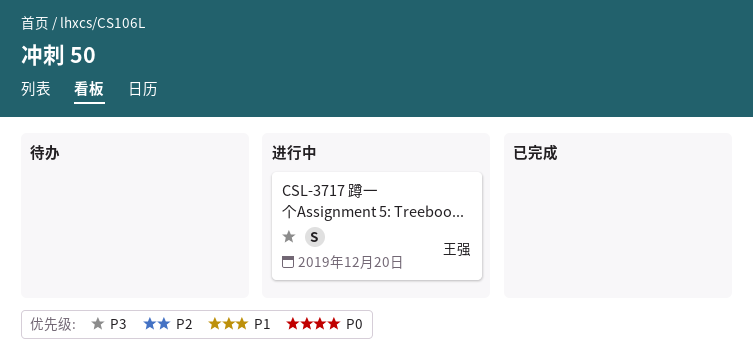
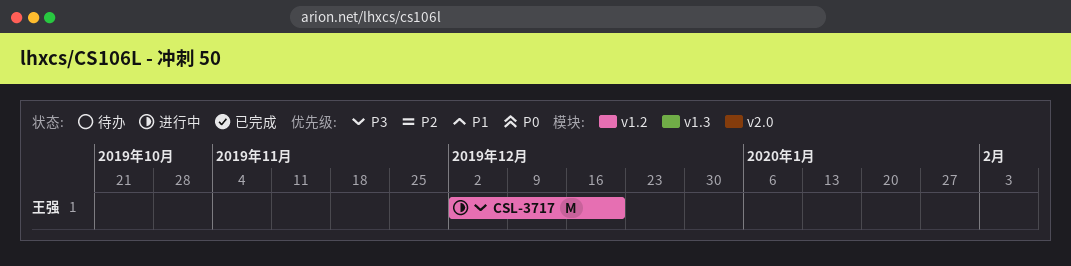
CSL-3717, estimate: S -> M

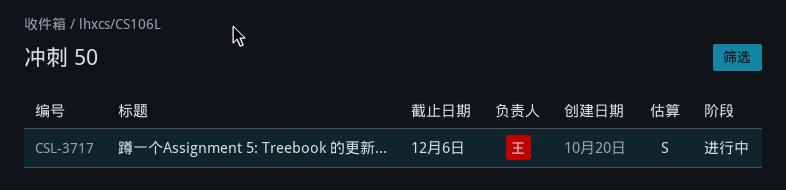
CSL-3717, estimate: M -> S
CSL-3717, due: Dec 20 -> Dec 6

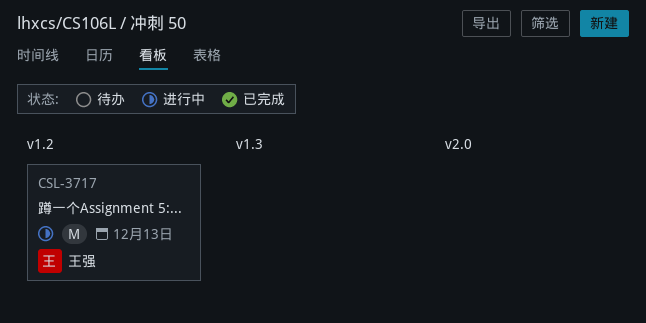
CSL-3717, estimate: S -> M
CSL-3717, due: Dec 6 -> Dec 13

